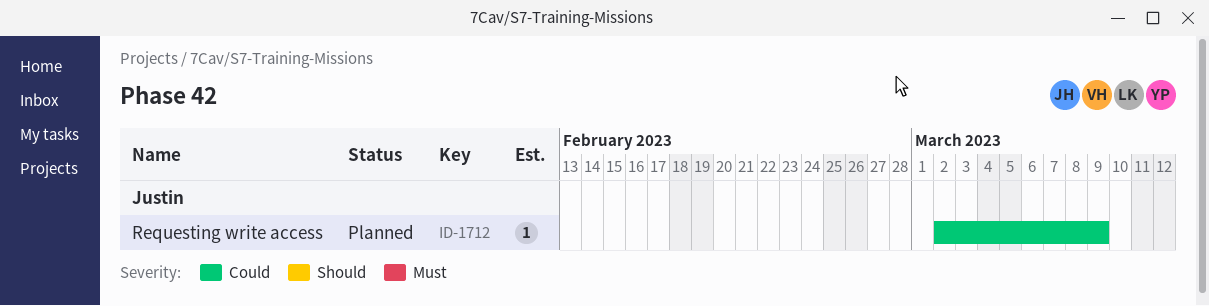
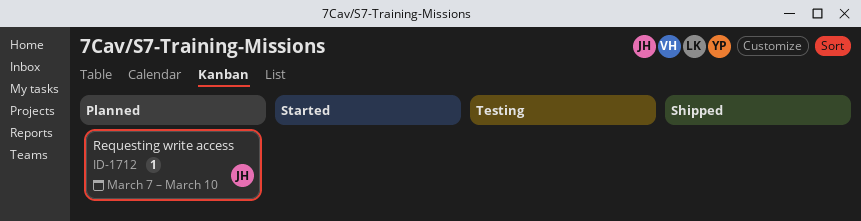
ID-1712, start: Mar 2 -> Mar 7
ID-1712, due: Mar 9 -> Mar 10

